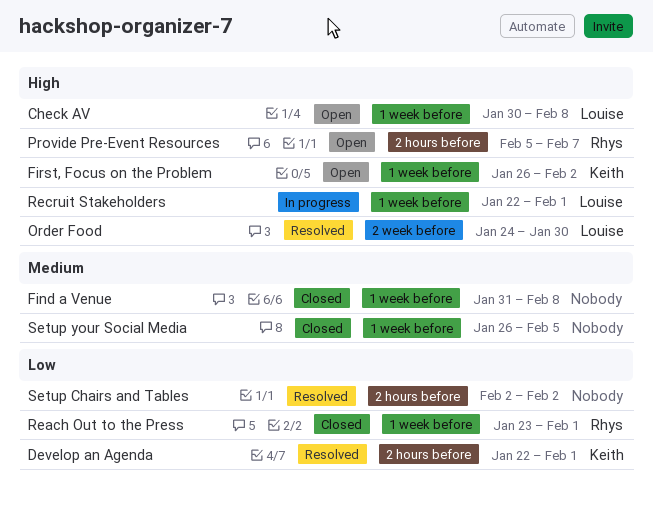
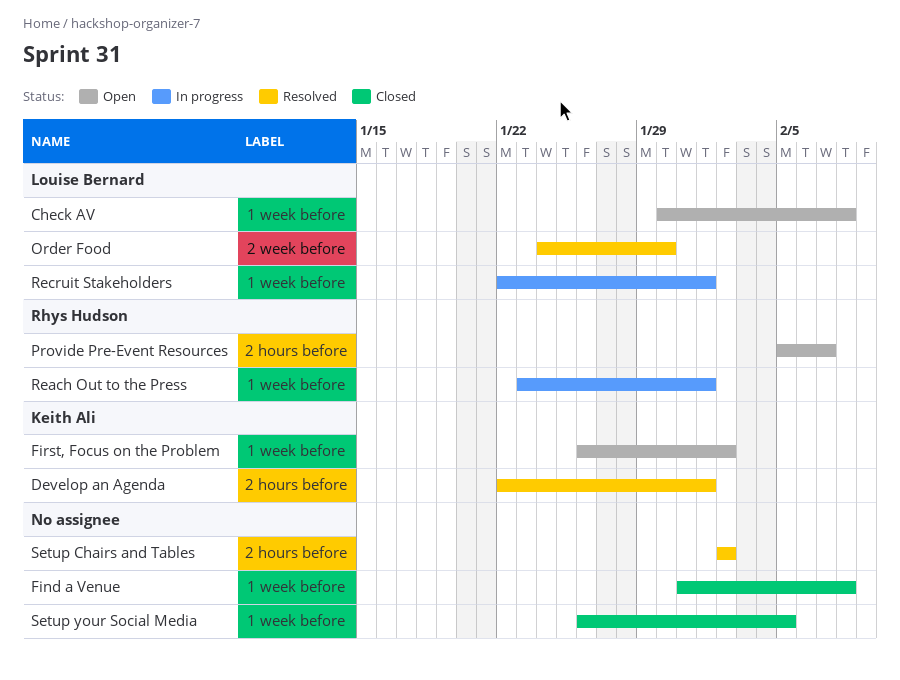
Reach Out to the Press, status: Closed -> In progress

